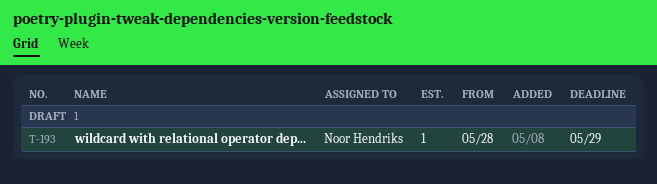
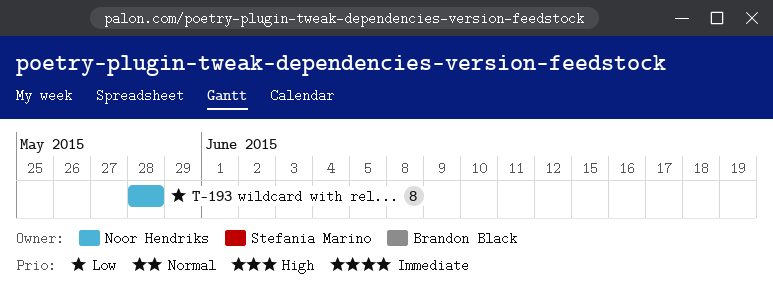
T-193, estimate: 1 -> 8
T-193, due: May 29 -> May 28

